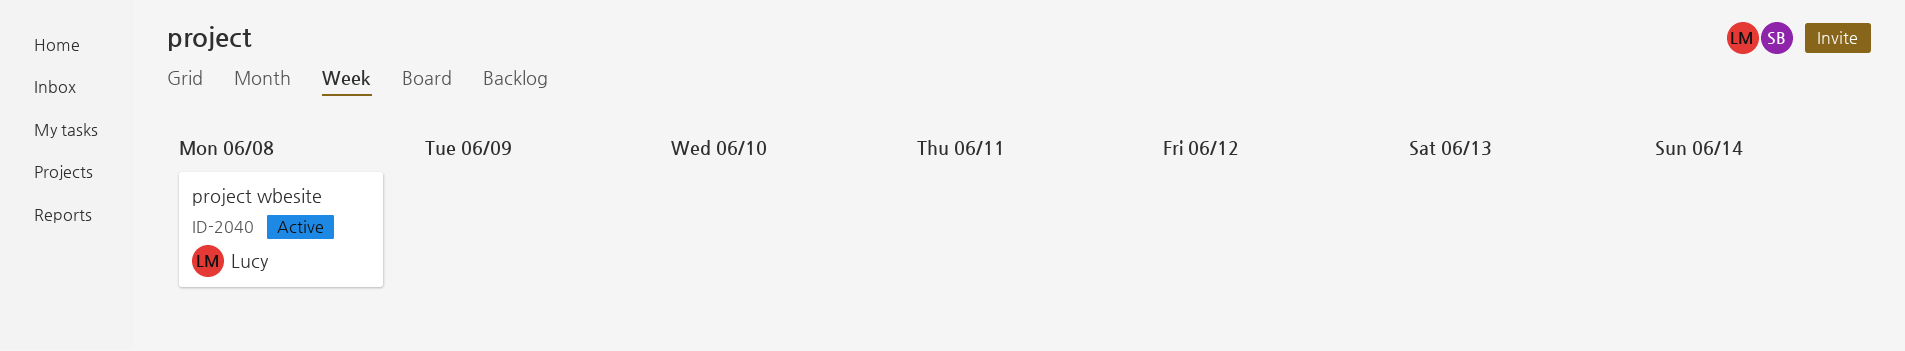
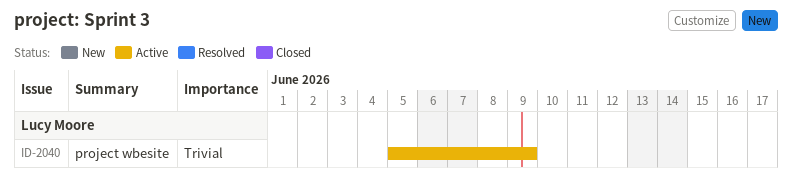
ID-2040, due: Jun 8 -> Jun 9

